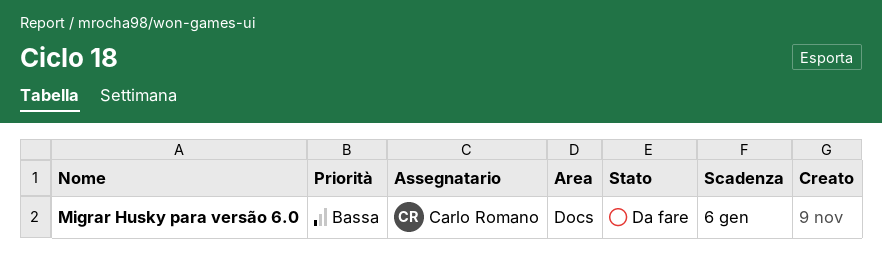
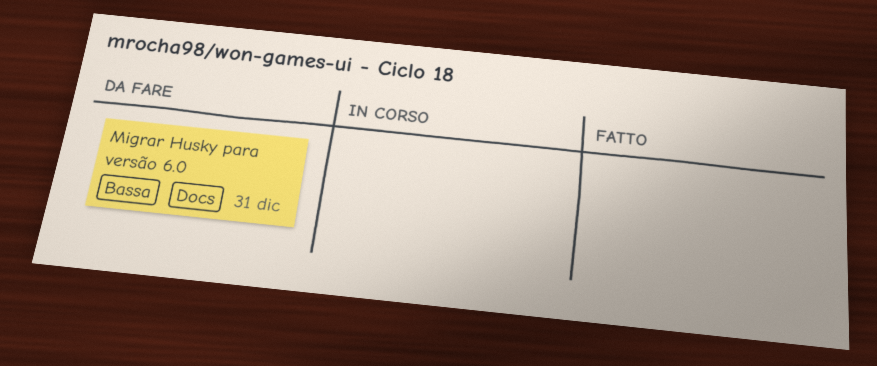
Migrar Husky para versão 6.0, due: Jan 6 -> Dec 31

